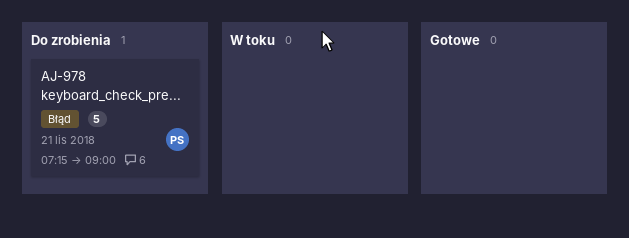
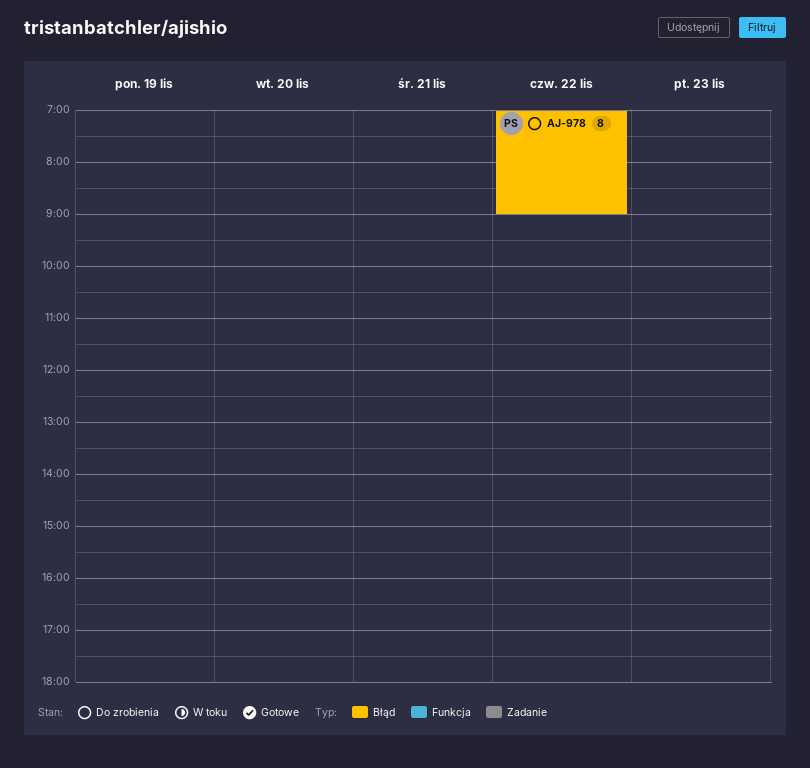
AJ-978, estimate: 5 -> 8
AJ-978, day: Nov 21 -> Nov 22
AJ-978, begins: 07:15 -> 07:00

